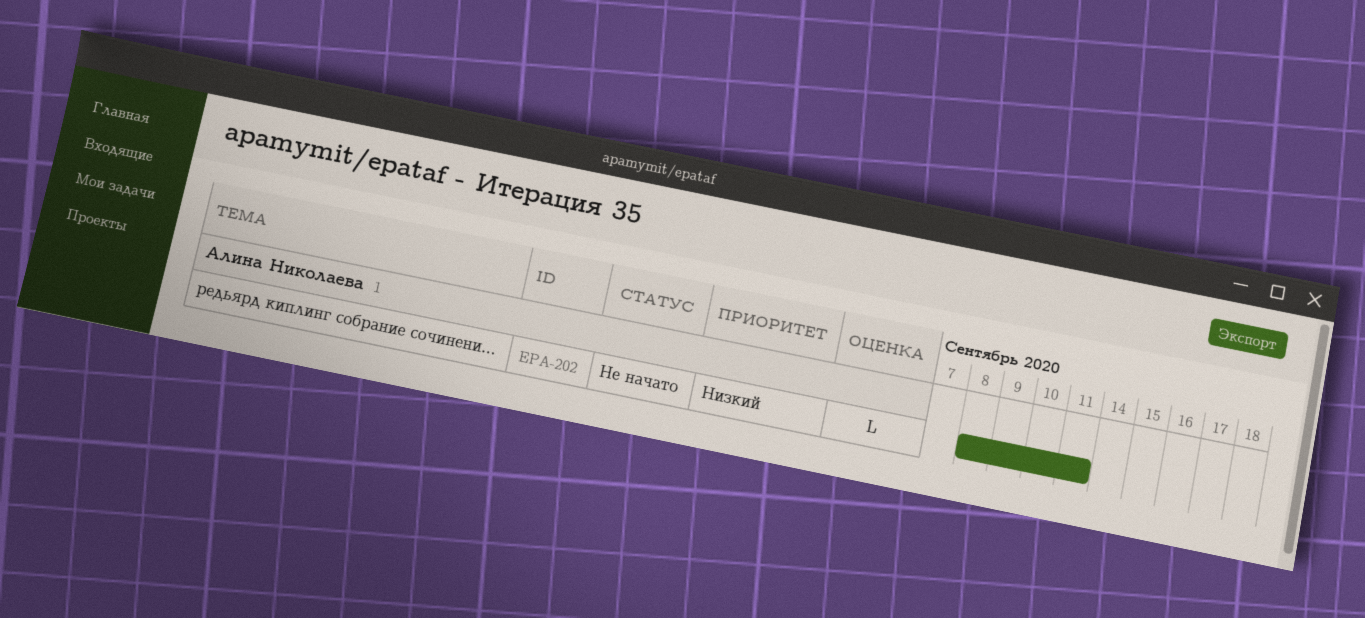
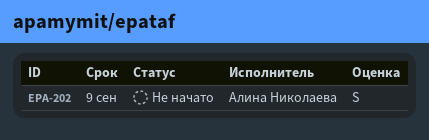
EPA-202, estimate: L -> S
EPA-202, due: Sep 11 -> Sep 9

